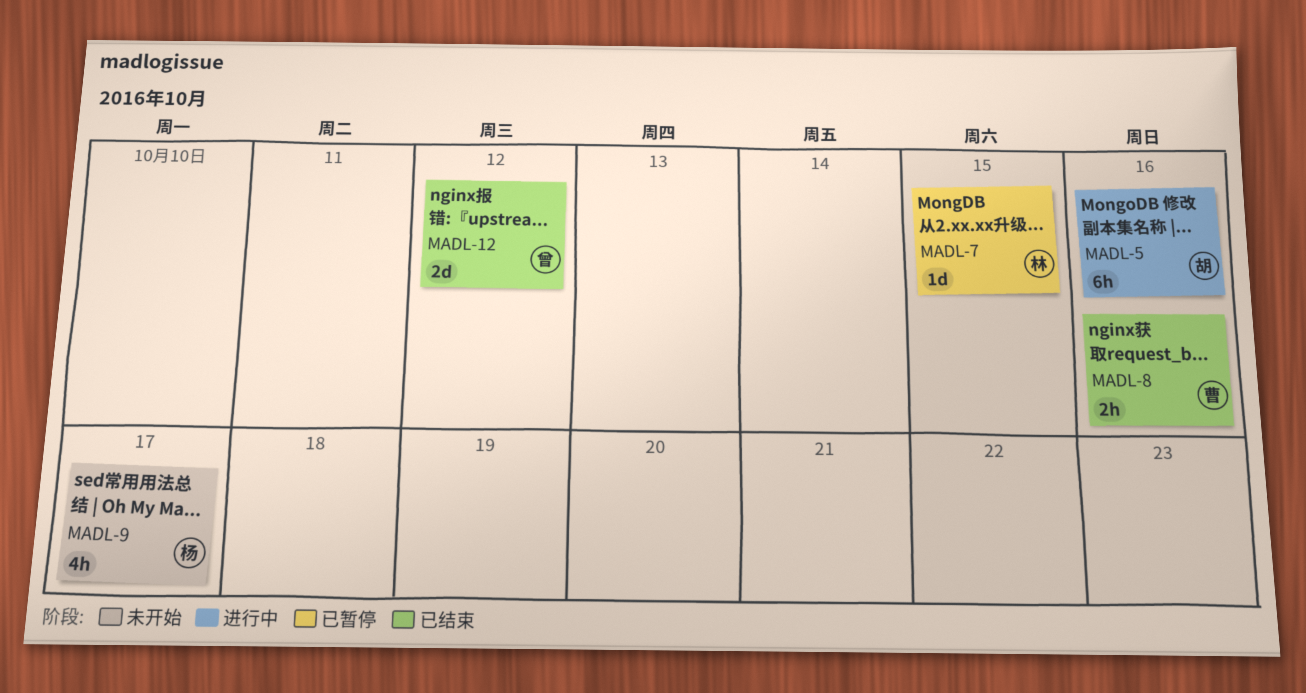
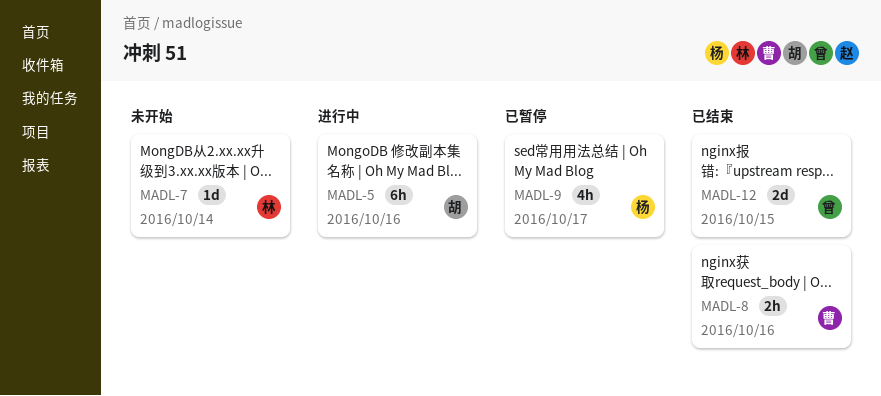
MADL-7, status: 已暂停 -> 未开始
MADL-7, due: Oct 15 -> Oct 14
MADL-9, status: 未开始 -> 已暂停
MADL-12, due: Oct 12 -> Oct 15

